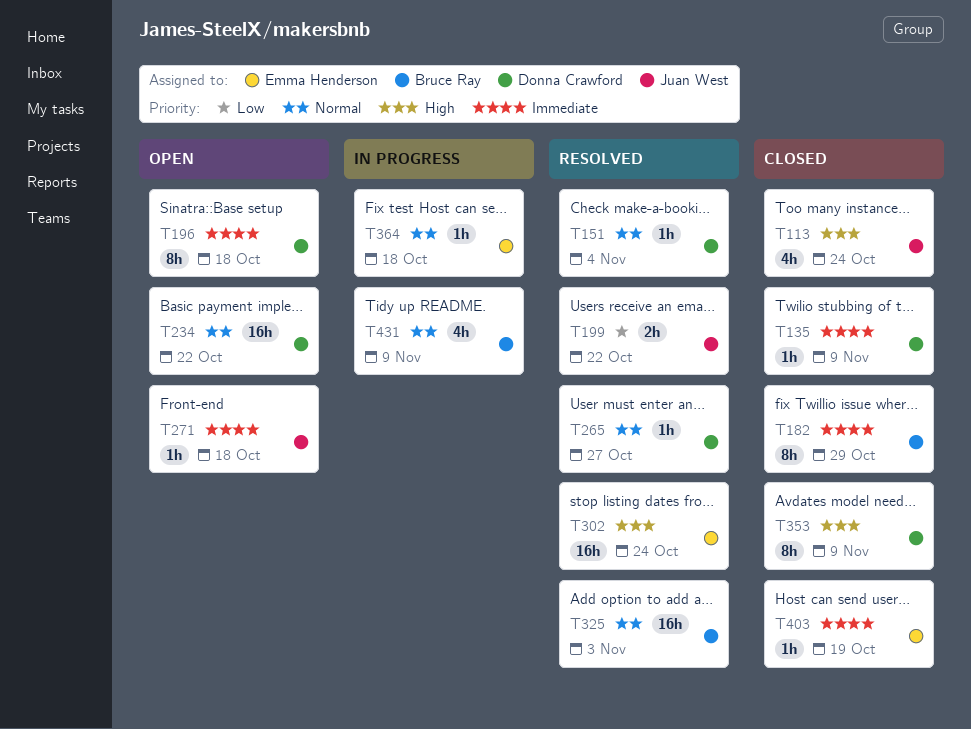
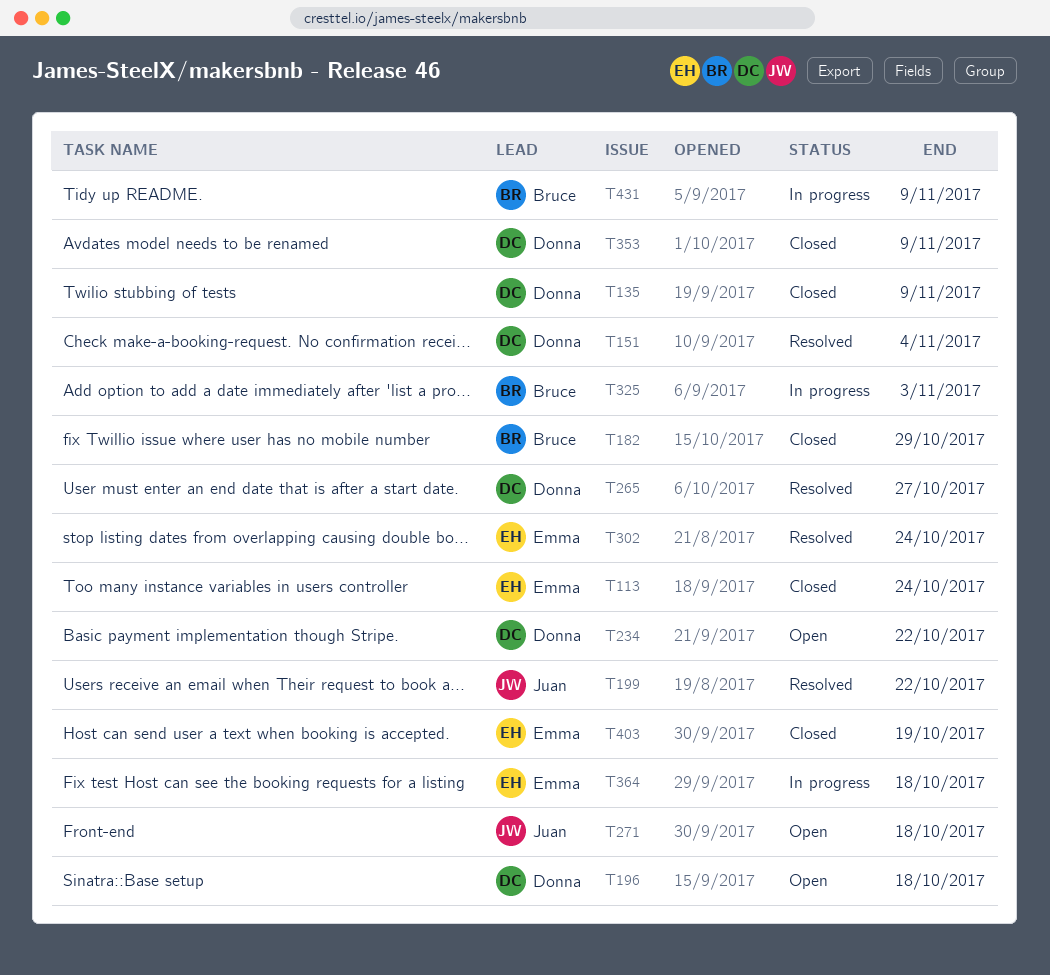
T113, owner: Juan West -> Emma Henderson
T325, status: Resolved -> In progress

